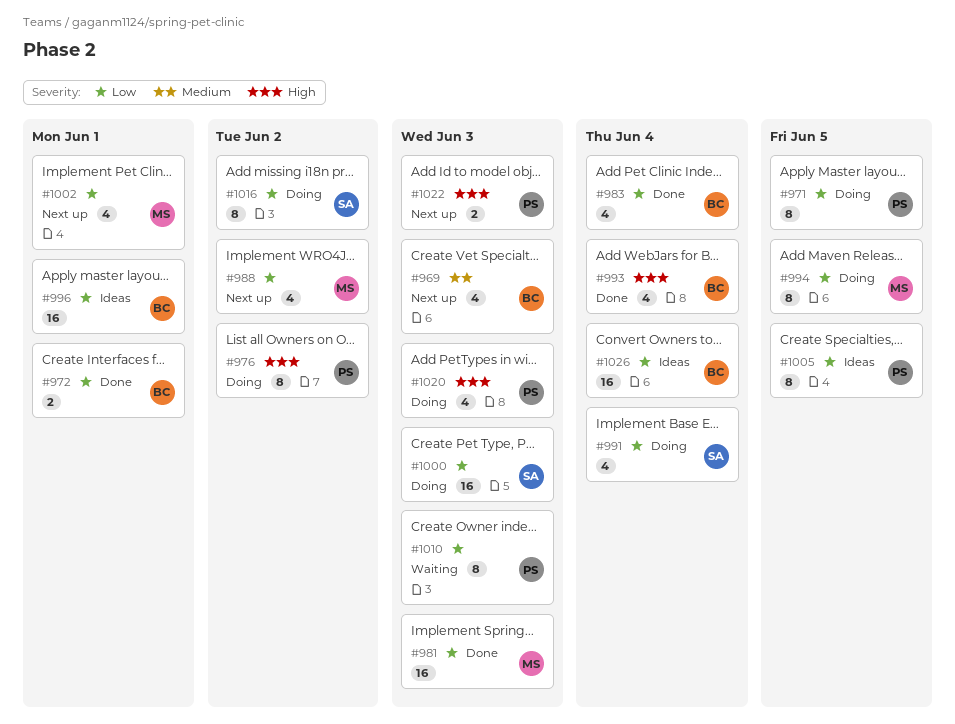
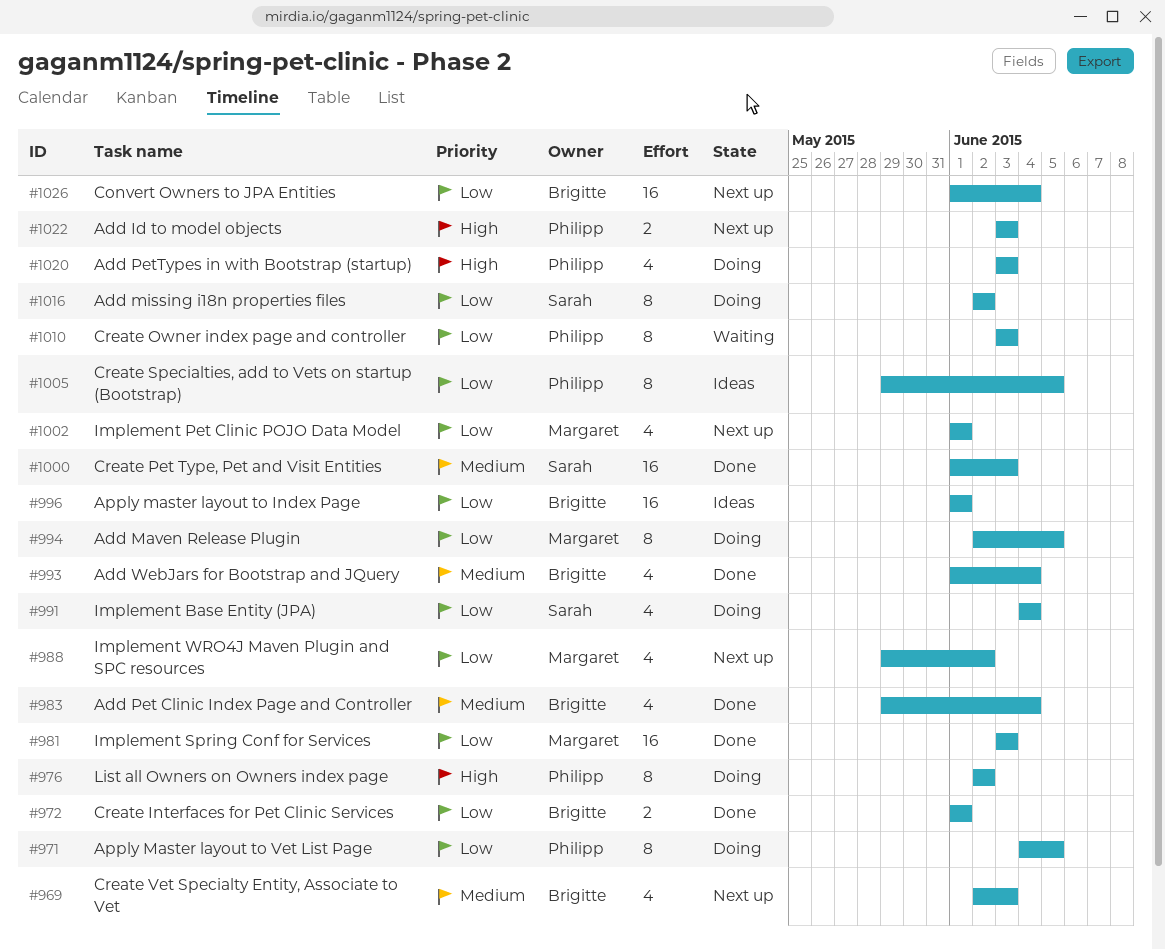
#983, priority: Low -> Medium
#993, priority: High -> Medium
#1000, status: Doing -> Done
#1000, priority: Low -> Medium
#1026, status: Ideas -> Next up

